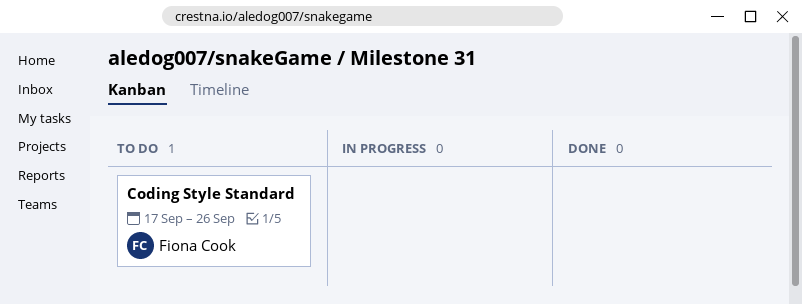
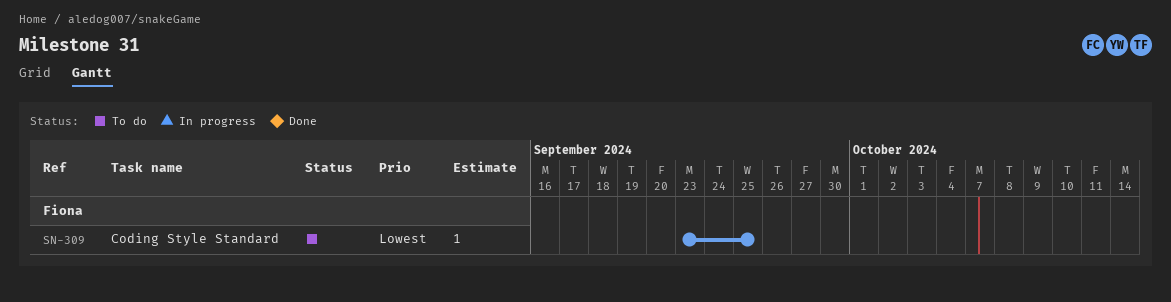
Coding Style Standard, start: Sep 17 -> Sep 23
Coding Style Standard, due: Sep 26 -> Sep 25

